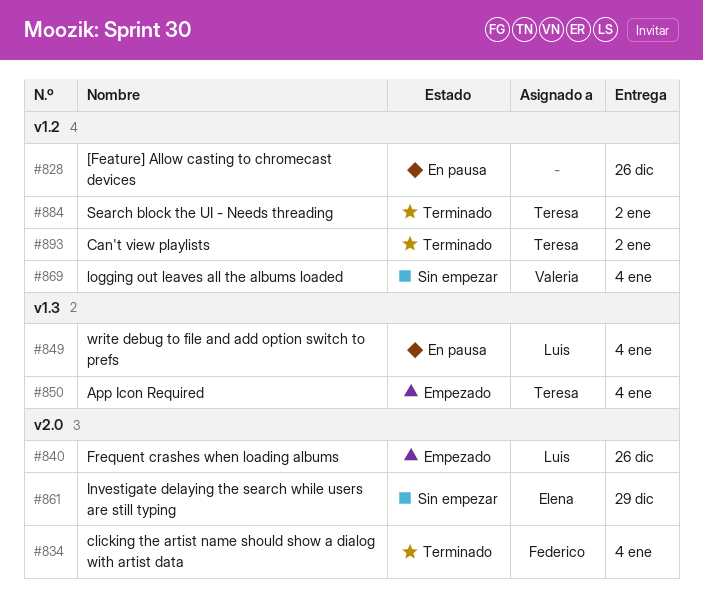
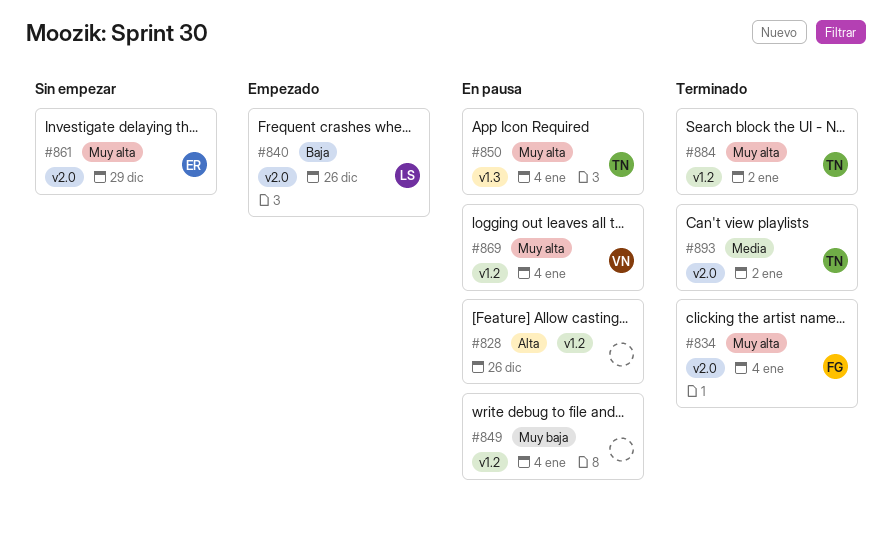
#849, owner: Luis -> none
#849, label: v1.3 -> v1.2
#850, status: Empezado -> En pausa
#869, status: Sin empezar -> En pausa
#893, label: v1.2 -> v2.0

